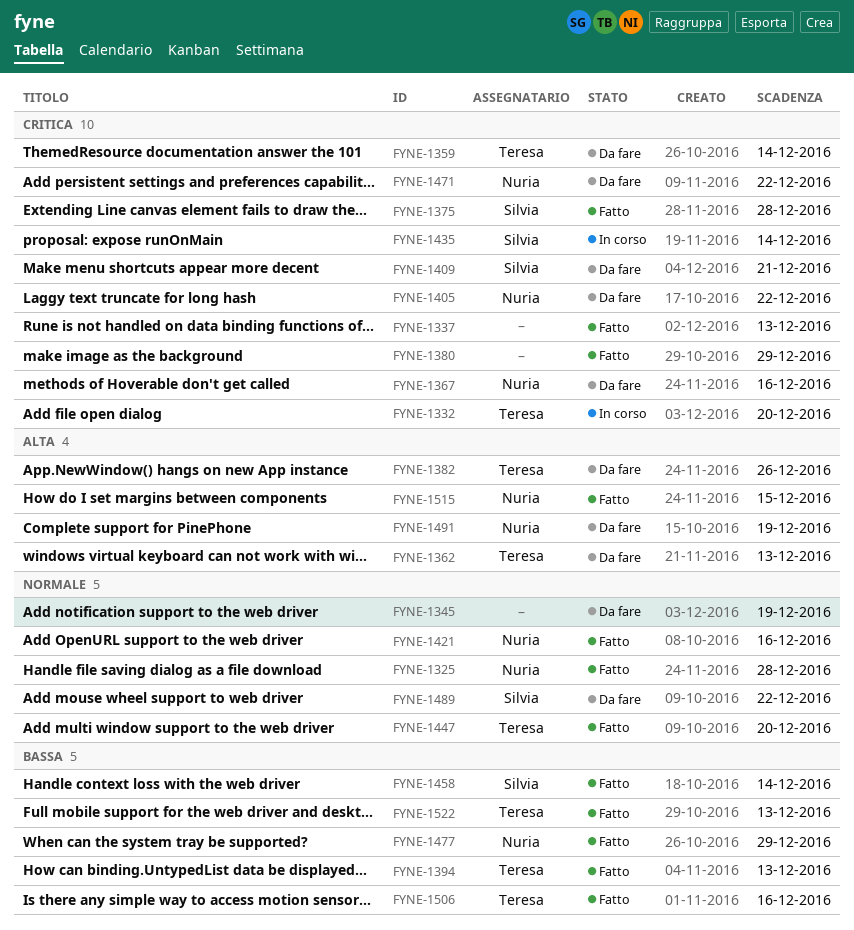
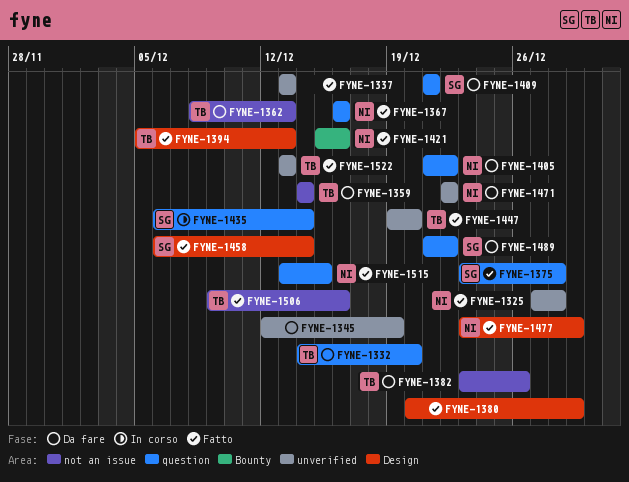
FYNE-1332, status: In corso -> Da fare
FYNE-1367, status: Da fare -> Fatto
FYNE-1491: present -> none

